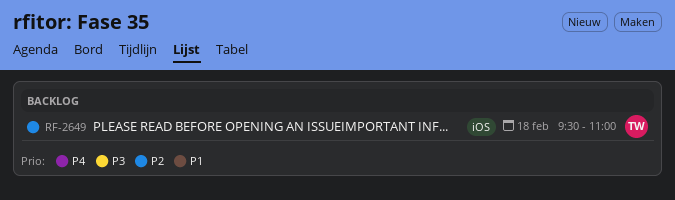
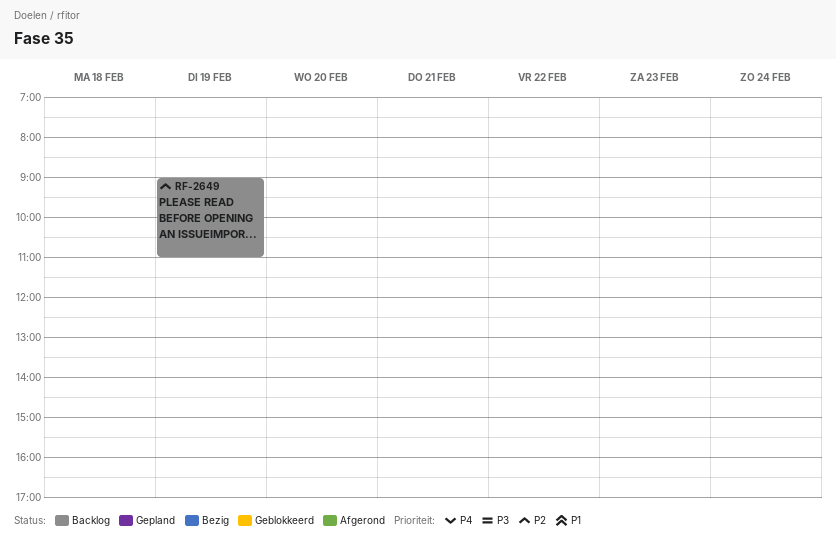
RF-2649, day: Feb 18 -> Feb 19
RF-2649, begins: 09:30 -> 09:00

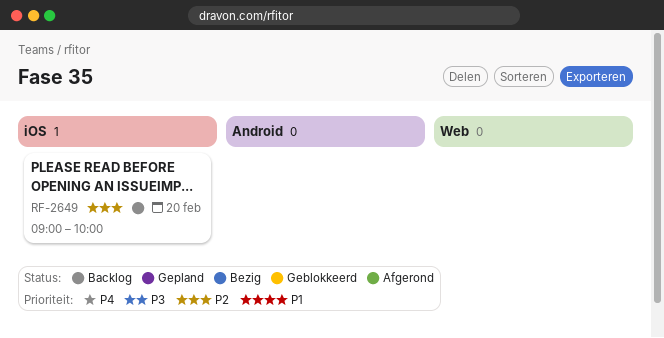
RF-2649, day: Feb 19 -> Feb 20
RF-2649, ends: 11:00 -> 10:00

